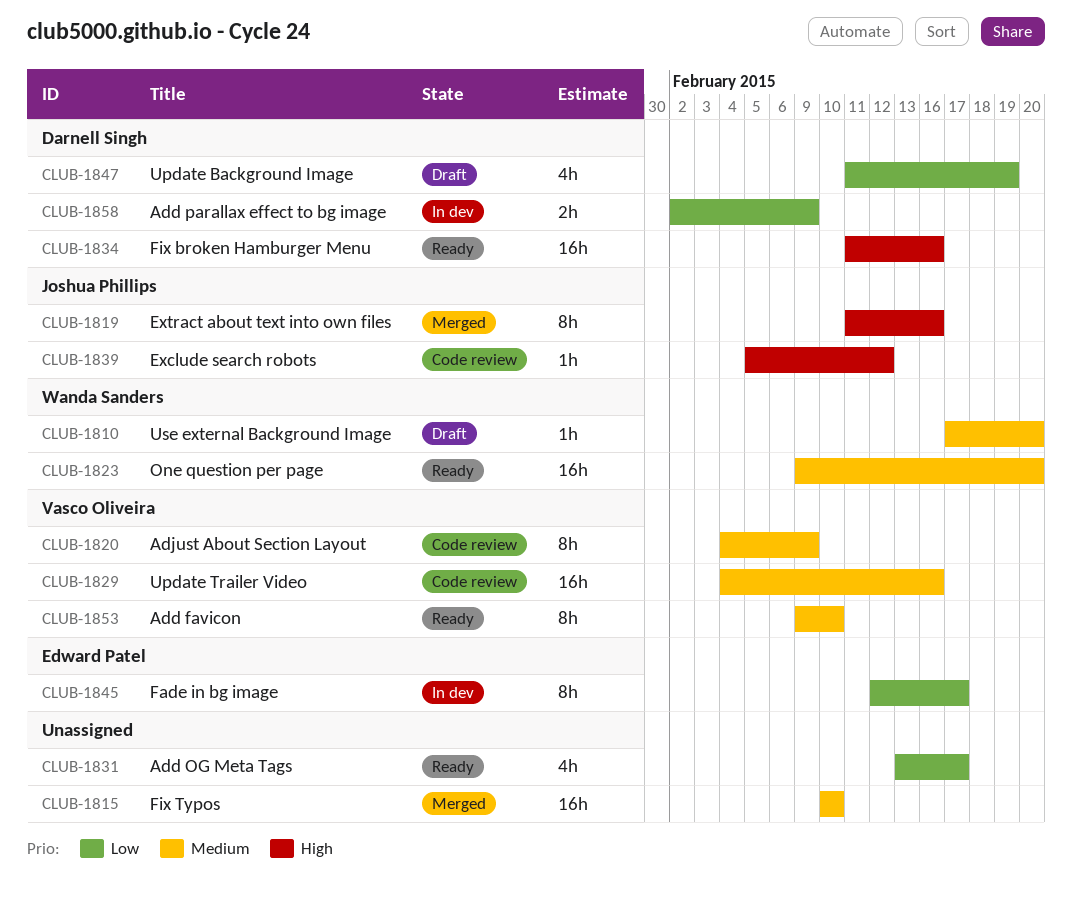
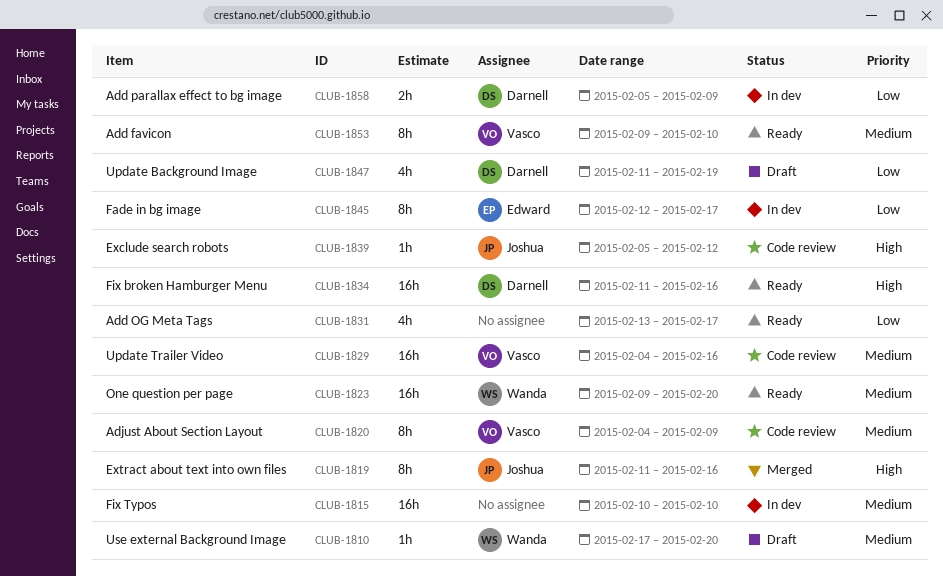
CLUB-1815, status: Merged -> In dev
CLUB-1858, start: Feb 2 -> Feb 5

